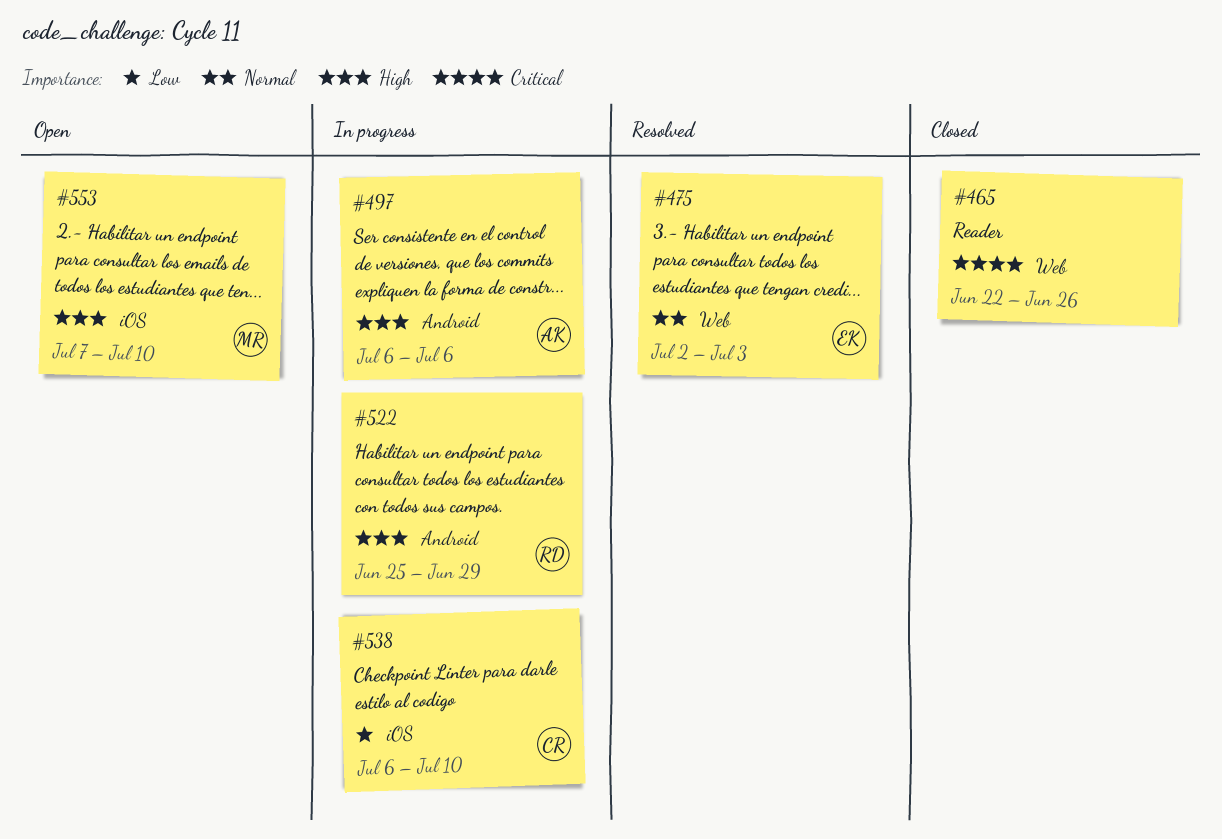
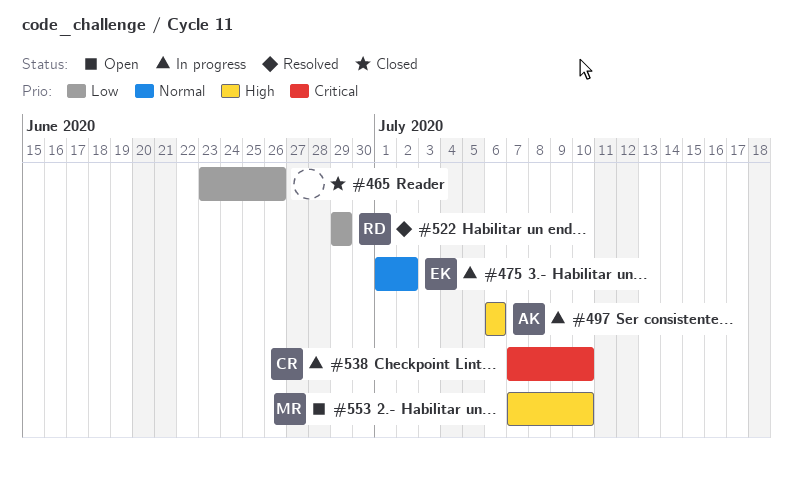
#465, priority: Critical -> Low
#465, start: Jun 22 -> Jun 23
#475, status: Resolved -> In progress
#475, start: Jul 2 -> Jul 1
#475, due: Jul 3 -> Jul 2
#522, status: In progress -> Resolved
#522, priority: High -> Low
#522, start: Jun 25 -> Jun 29
#538, priority: Low -> Critical
#538, start: Jul 6 -> Jul 7

